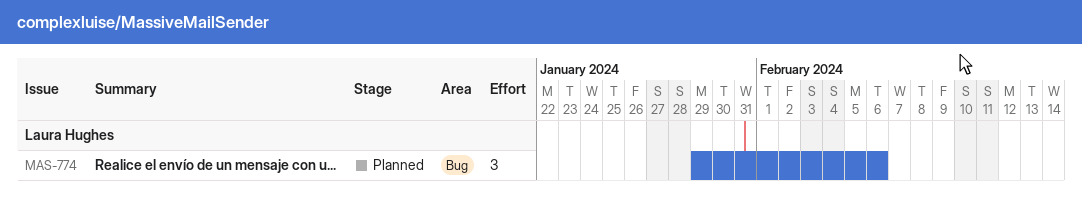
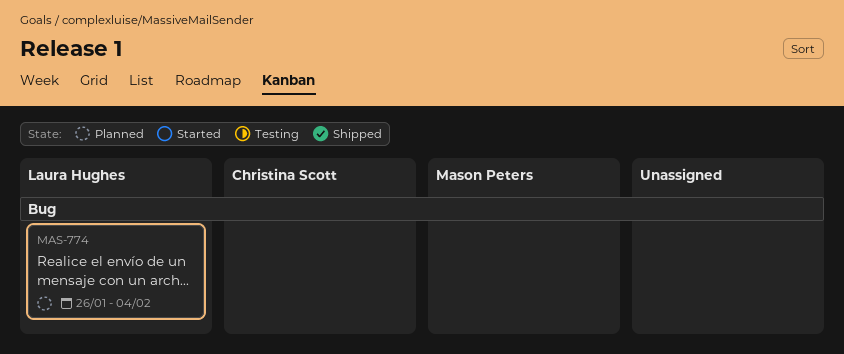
MAS-774, start: Jan 29 -> Jan 26
MAS-774, due: Feb 6 -> Feb 4

